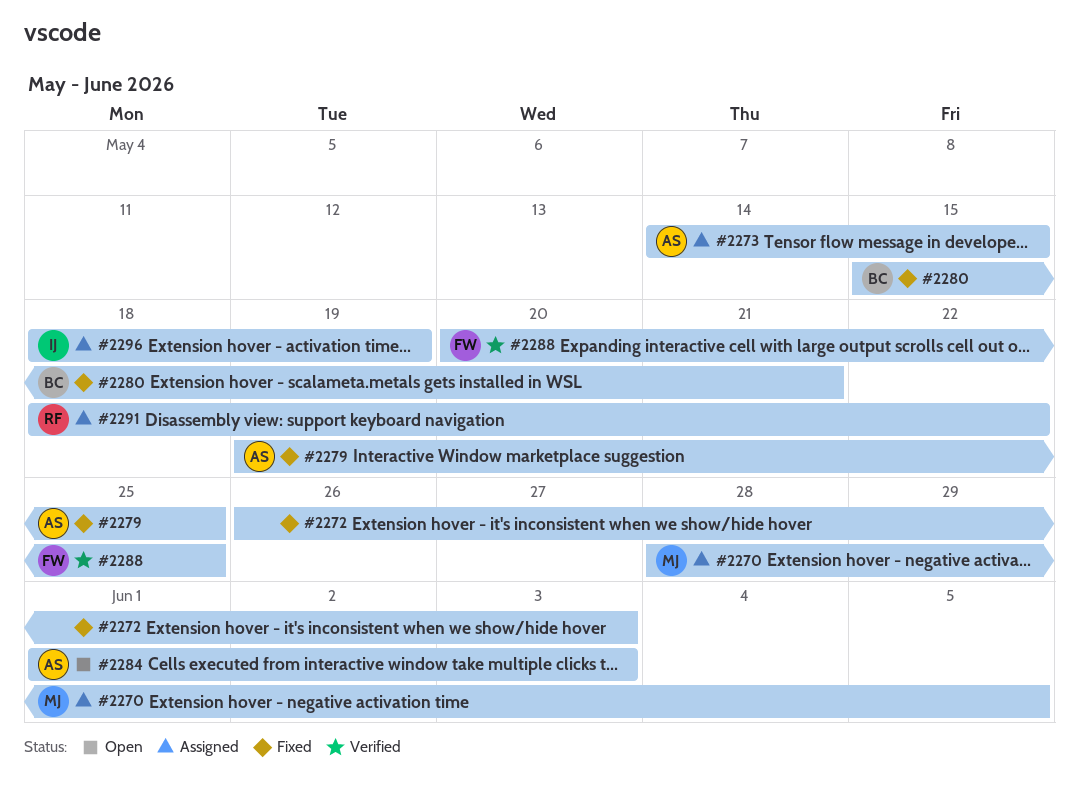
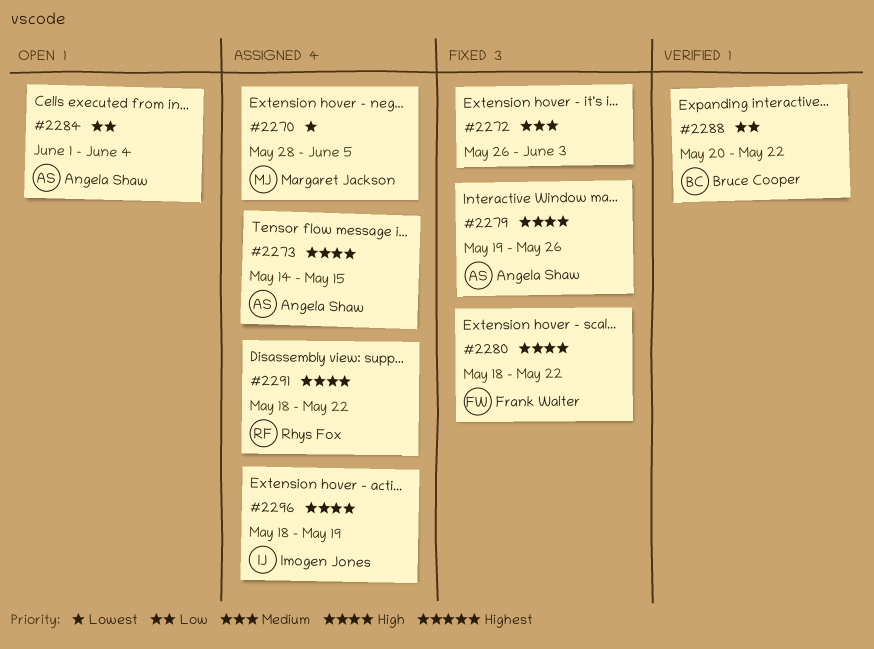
#2279, due: May 25 -> May 26
#2280, owner: Bruce Cooper -> Frank Walter
#2280, start: May 15 -> May 18
#2280, due: May 21 -> May 22
#2284, due: Jun 3 -> Jun 4
#2288, owner: Frank Walter -> Bruce Cooper
#2288, due: May 25 -> May 22

